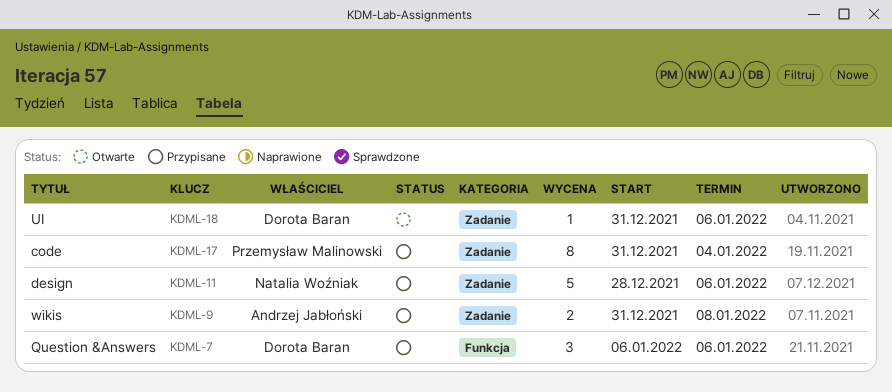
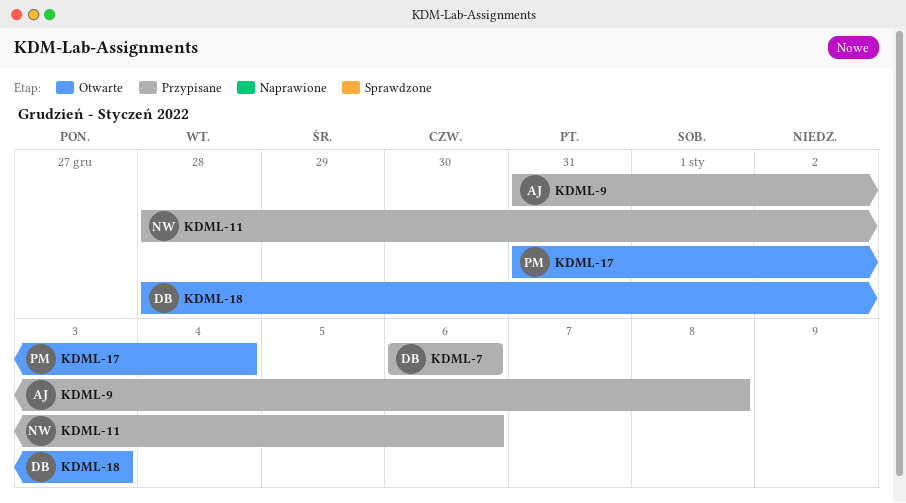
KDML-17, status: Przypisane -> Otwarte
KDML-18, start: Dec 31 -> Dec 28
KDML-18, due: Jan 6 -> Jan 3

